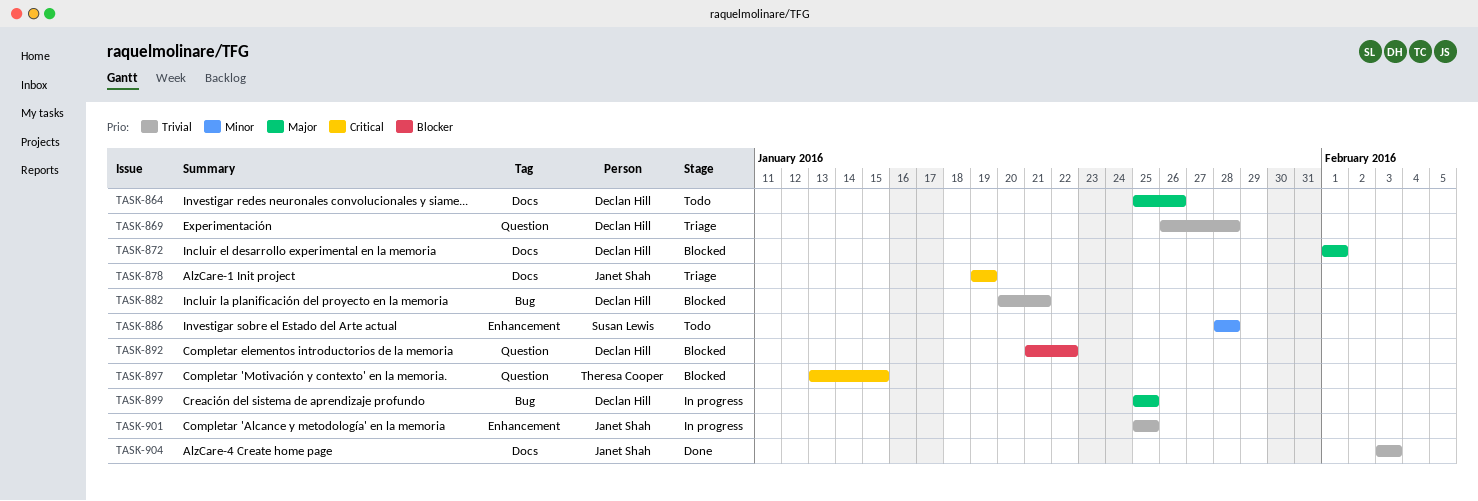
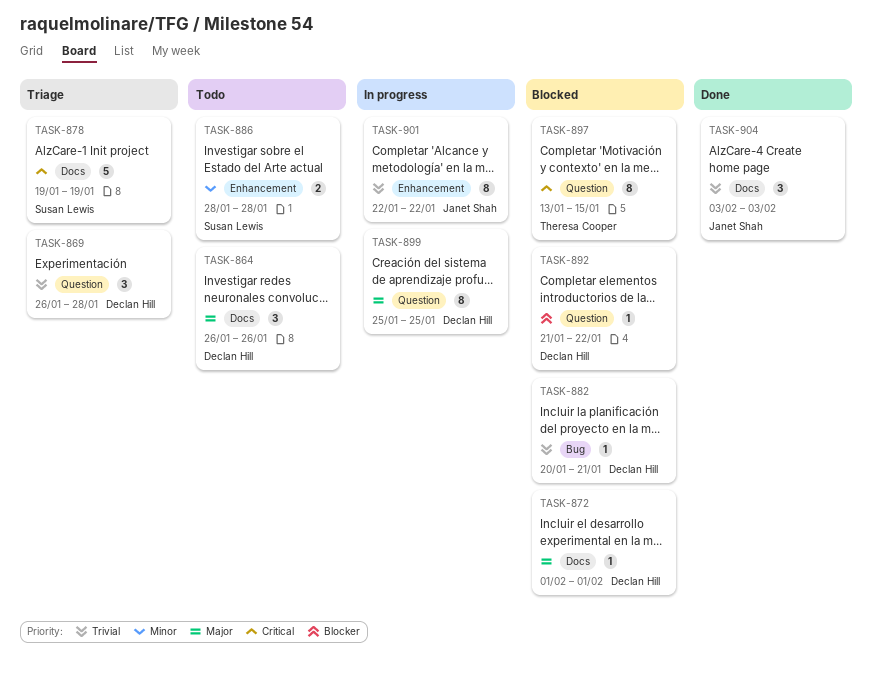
TASK-864, start: Jan 25 -> Jan 26
TASK-878, owner: Janet Shah -> Susan Lewis
TASK-899, label: Bug -> Question
TASK-901, start: Jan 25 -> Jan 22
TASK-901, due: Jan 25 -> Jan 22

